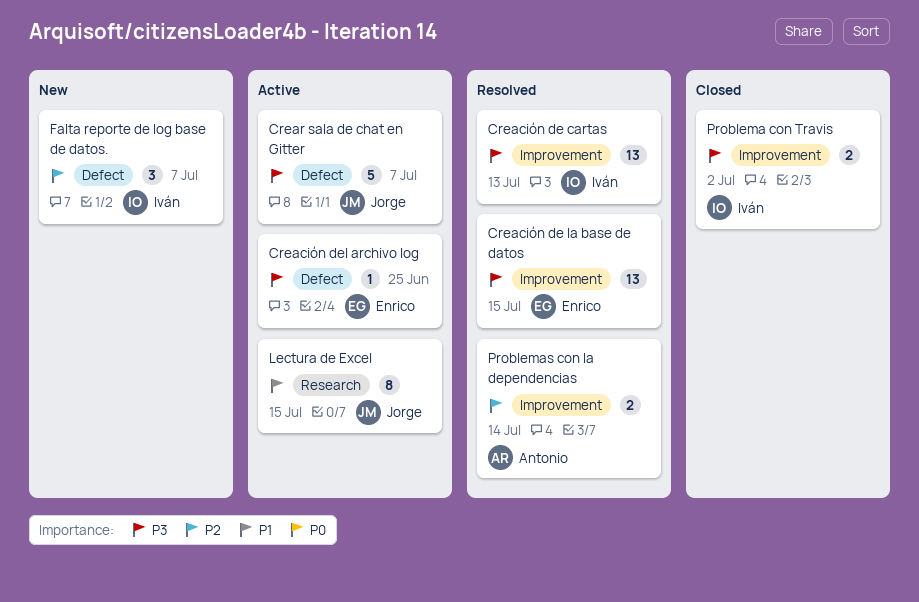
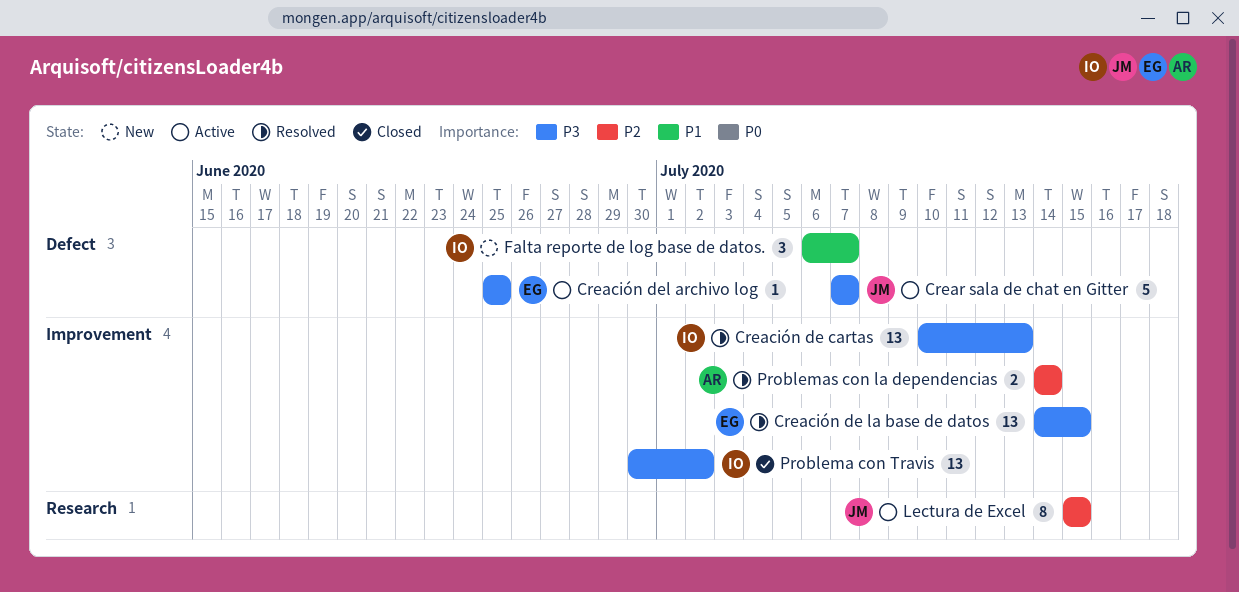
Falta reporte de log base de datos., priority: P2 -> P1
Lectura de Excel, priority: P1 -> P2
Problema con Travis, estimate: 2 -> 13

